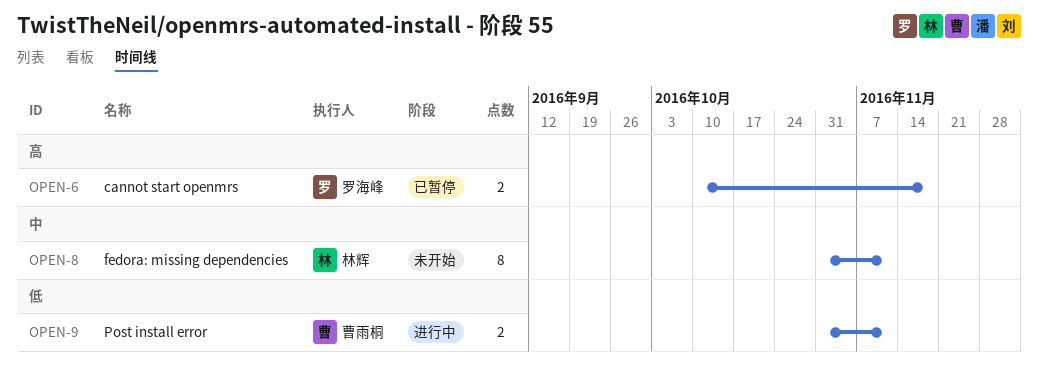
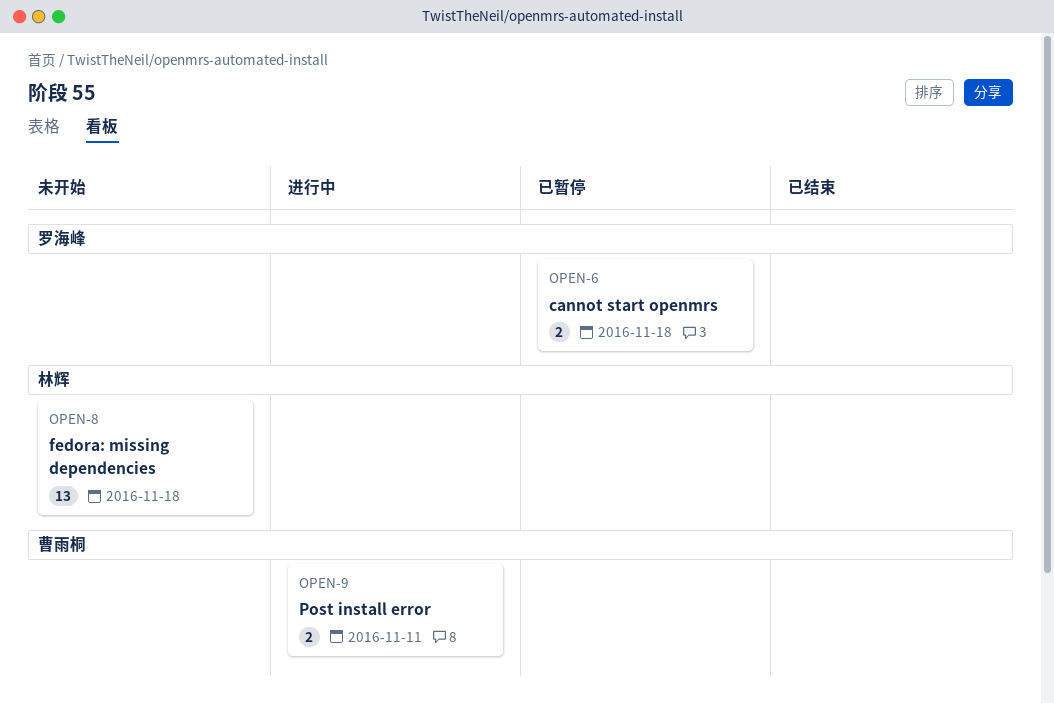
OPEN-8, estimate: 8 -> 13
OPEN-8, due: Nov 11 -> Nov 18

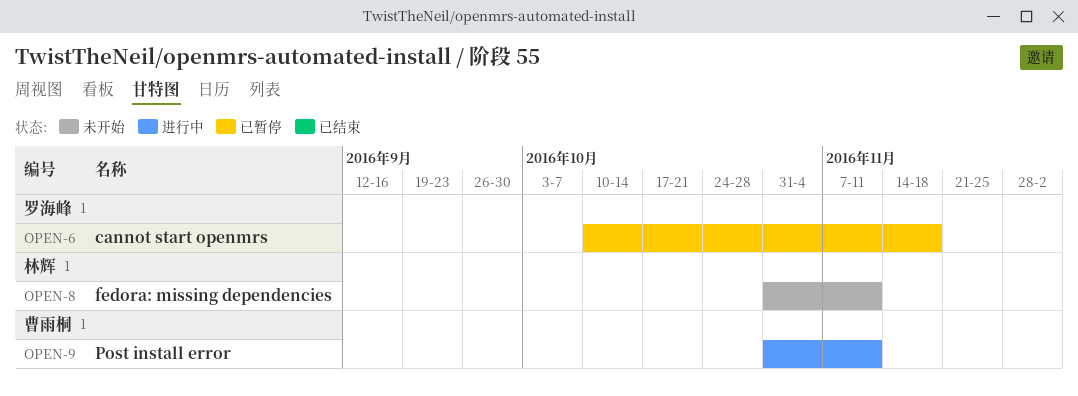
OPEN-8, due: Nov 18 -> Nov 11

